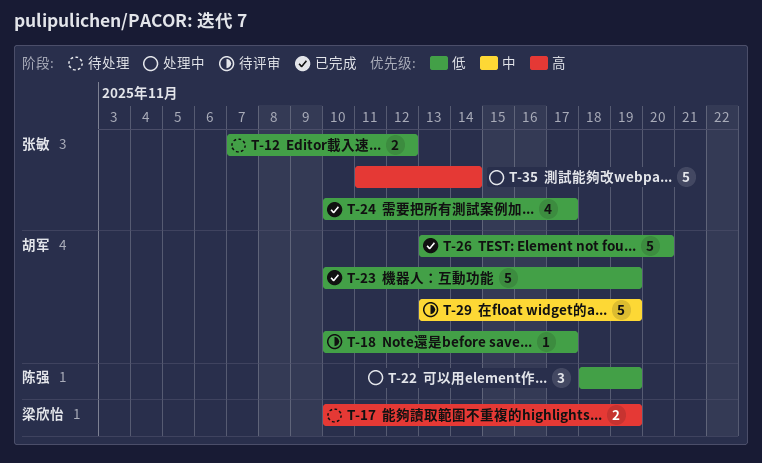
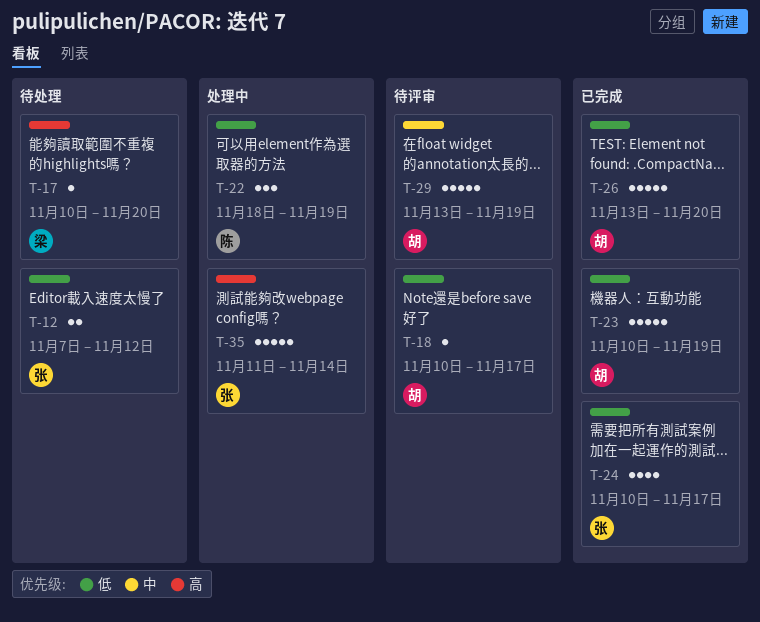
T-17, estimate: 2 -> 1
T-17, due: Nov 19 -> Nov 20

